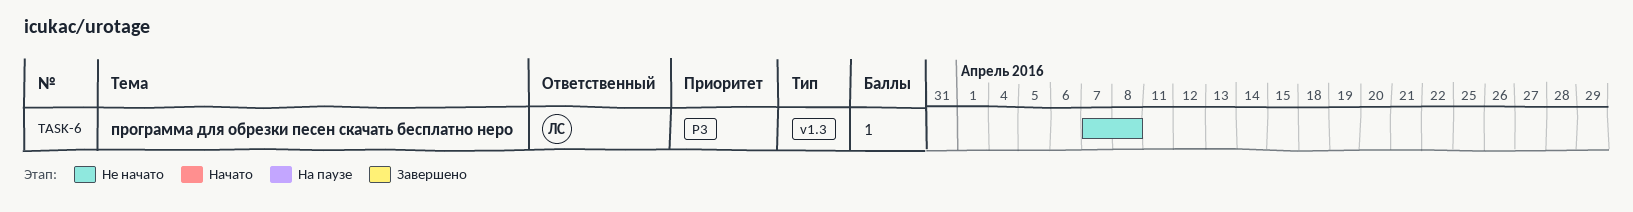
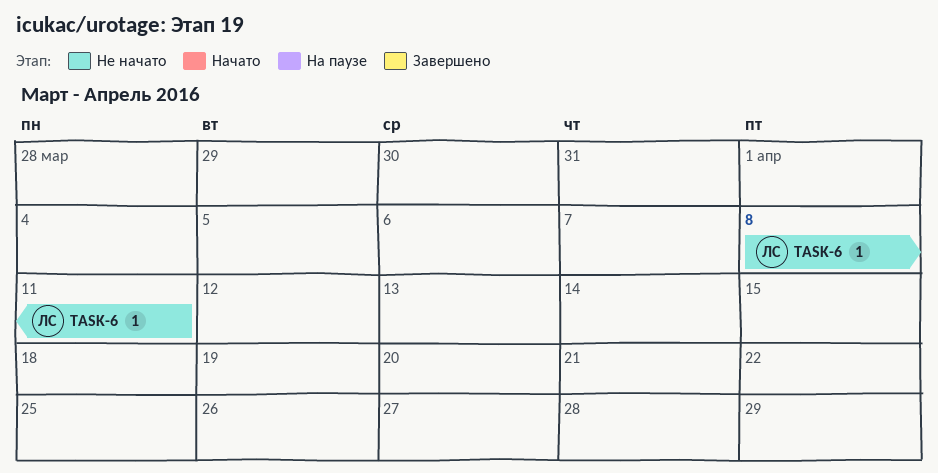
TASK-6, start: Apr 7 -> Apr 8
TASK-6, due: Apr 8 -> Apr 11

